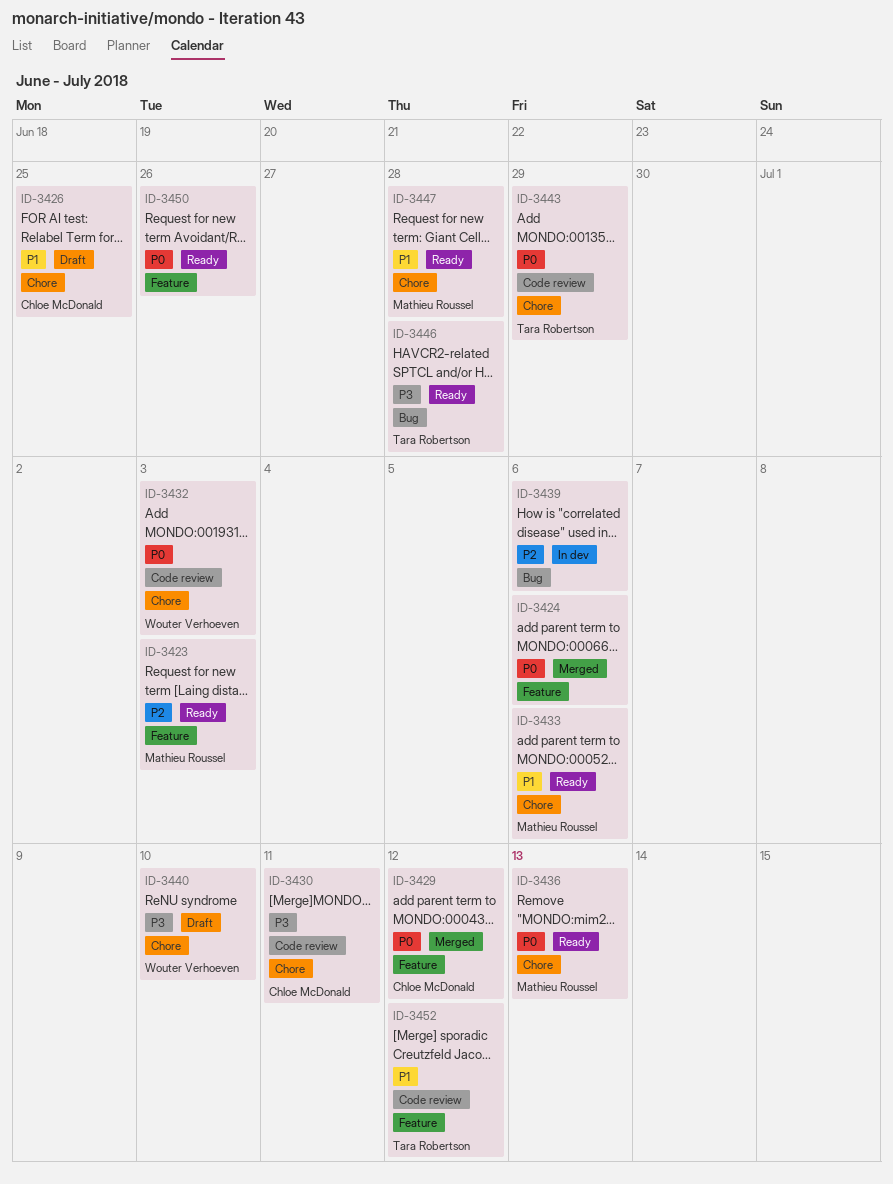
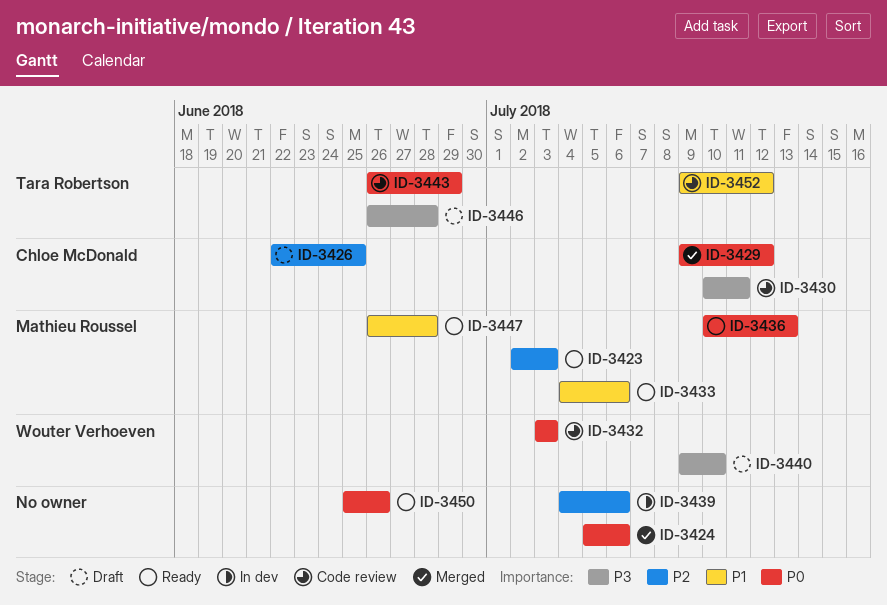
ID-3426, priority: P1 -> P2
ID-3446, status: Ready -> Draft

